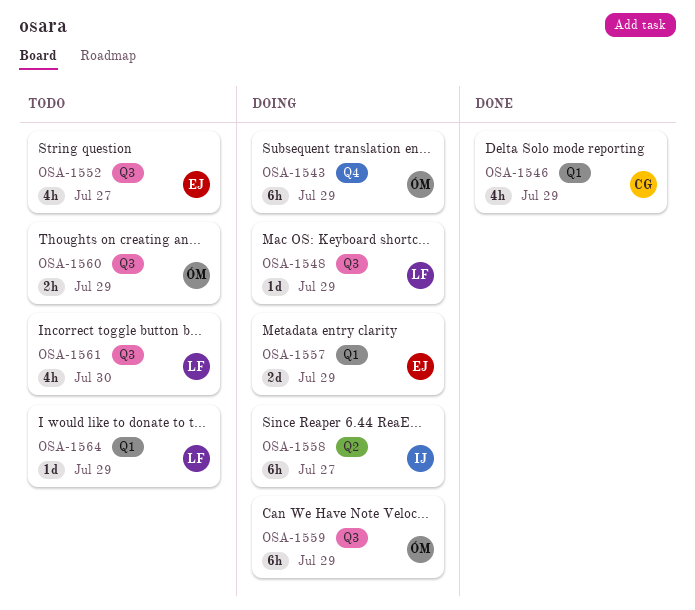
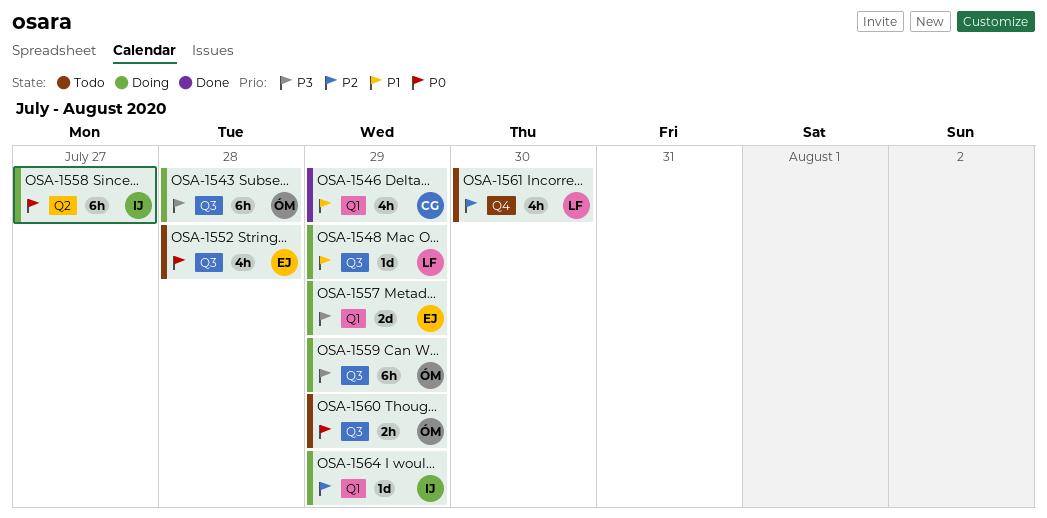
OSA-1543, label: Q4 -> Q3
OSA-1543, due: Jul 29 -> Jul 28
OSA-1552, due: Jul 27 -> Jul 28
OSA-1561, label: Q3 -> Q4
OSA-1564, status: Todo -> Doing
OSA-1564, owner: LF -> IJ

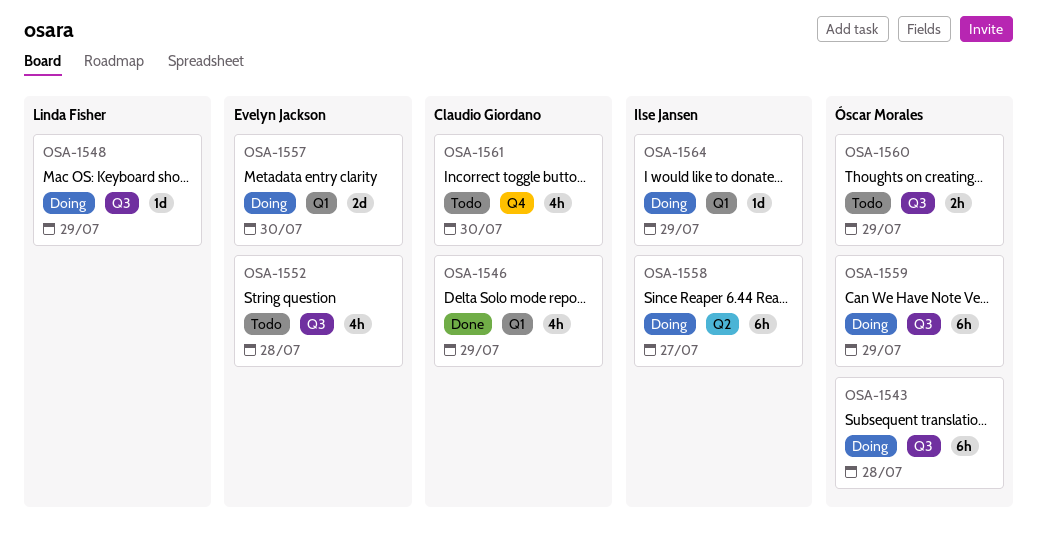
OSA-1557, due: Jul 29 -> Jul 30
OSA-1561, owner: Linda Fisher -> Claudio Giordano

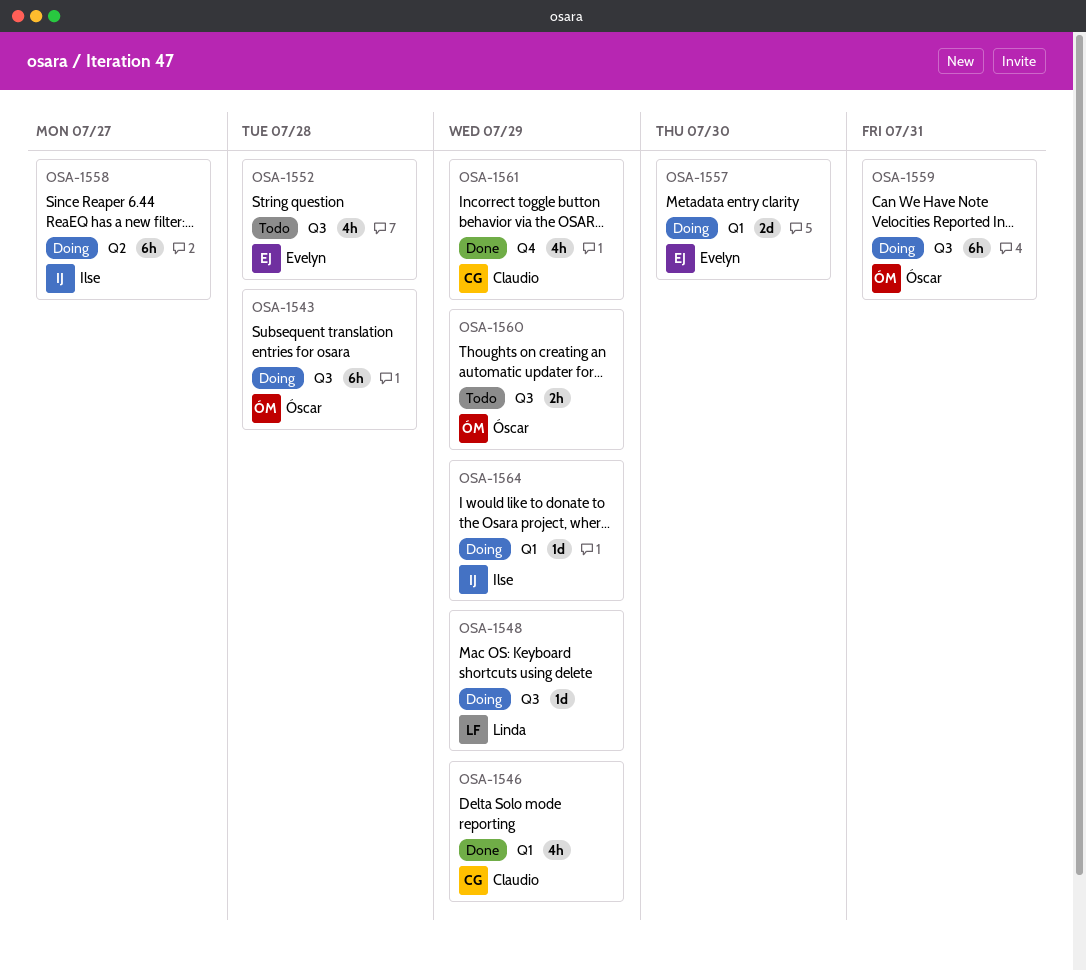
OSA-1559, due: Jul 29 -> Jul 31
OSA-1561, status: Todo -> Done
OSA-1561, due: Jul 30 -> Jul 29

